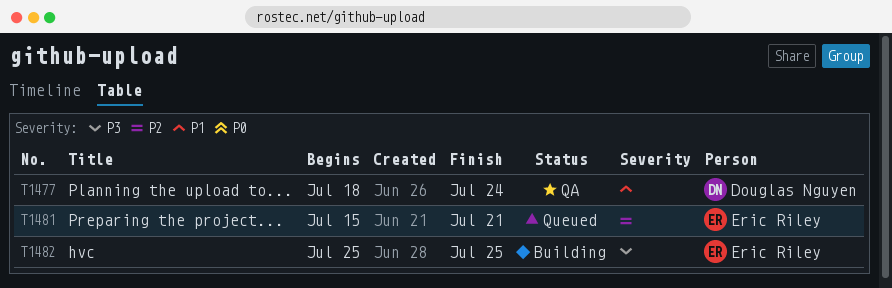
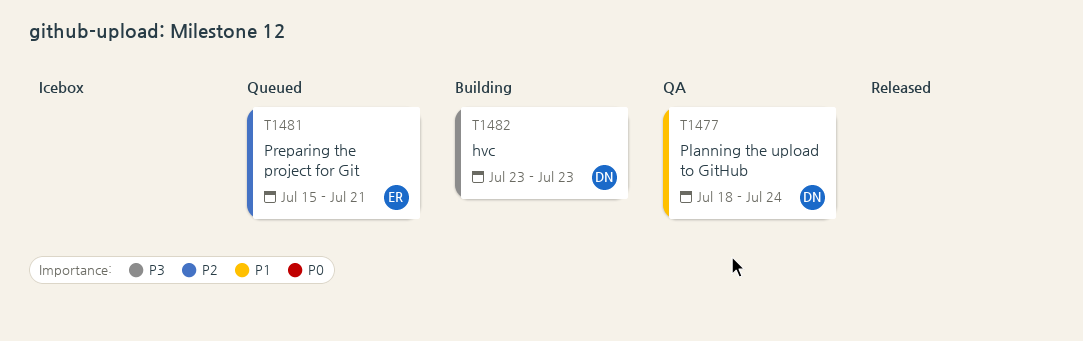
T1482, owner: Eric Riley -> Douglas Nguyen
T1482, start: Jul 25 -> Jul 23
T1482, due: Jul 25 -> Jul 23

